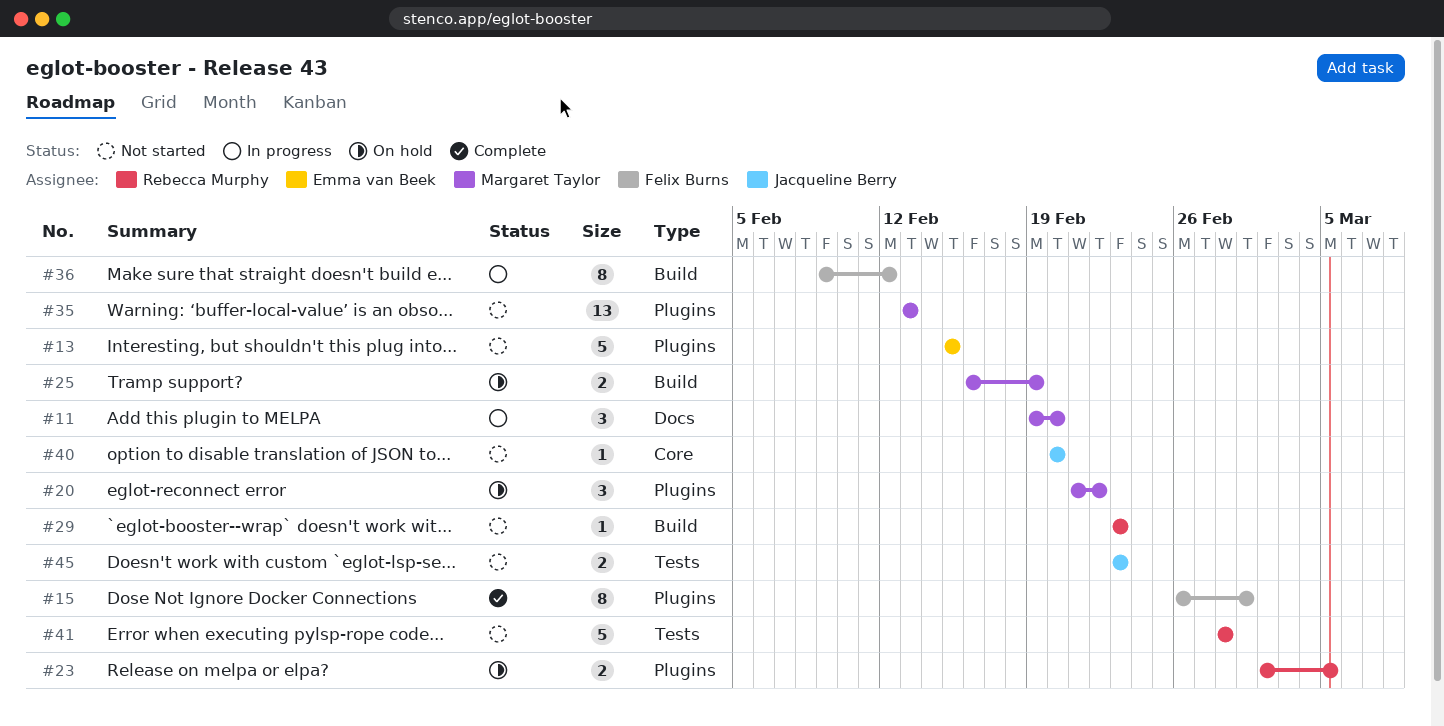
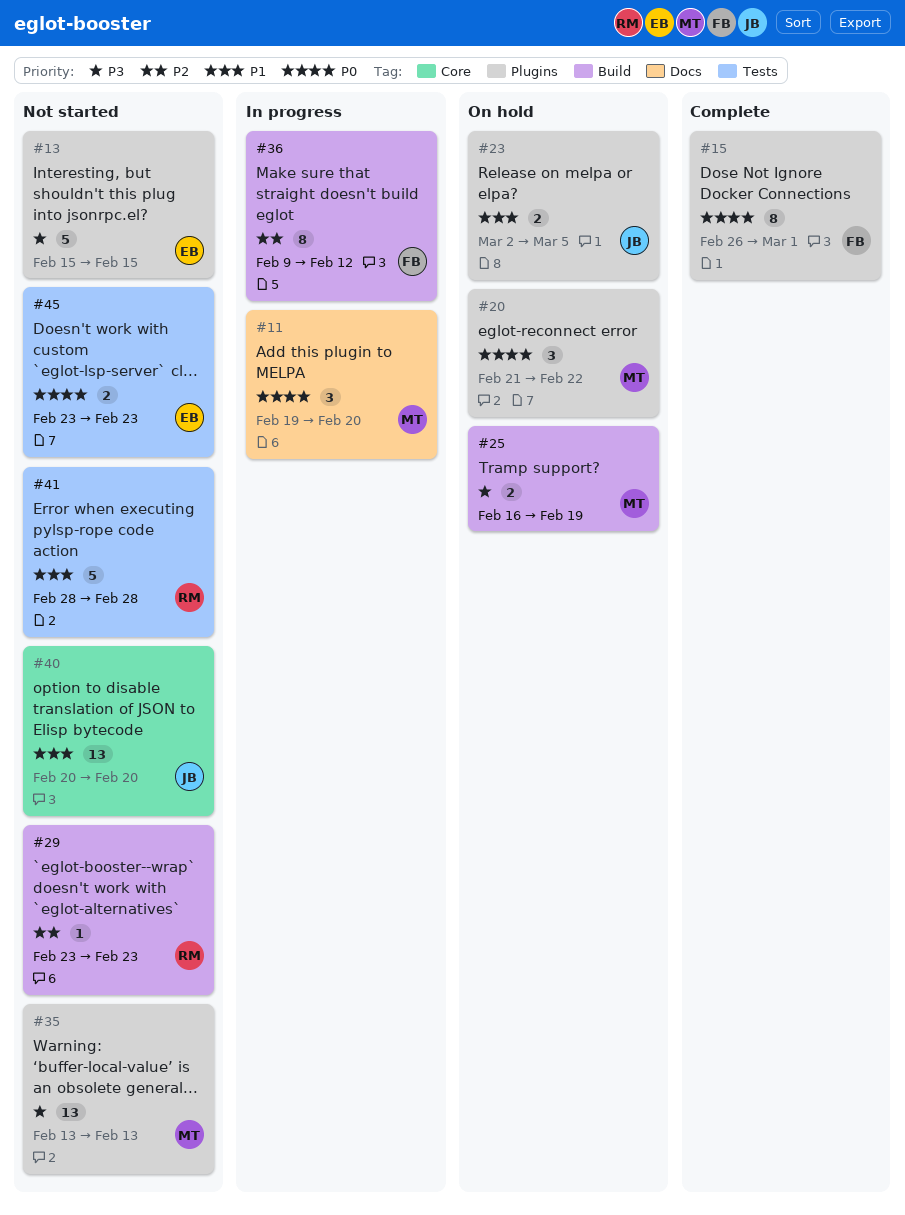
#23, owner: Rebecca Murphy -> Jacqueline Berry
#40, estimate: 1 -> 13
#45, owner: Jacqueline Berry -> Emma van Beek

